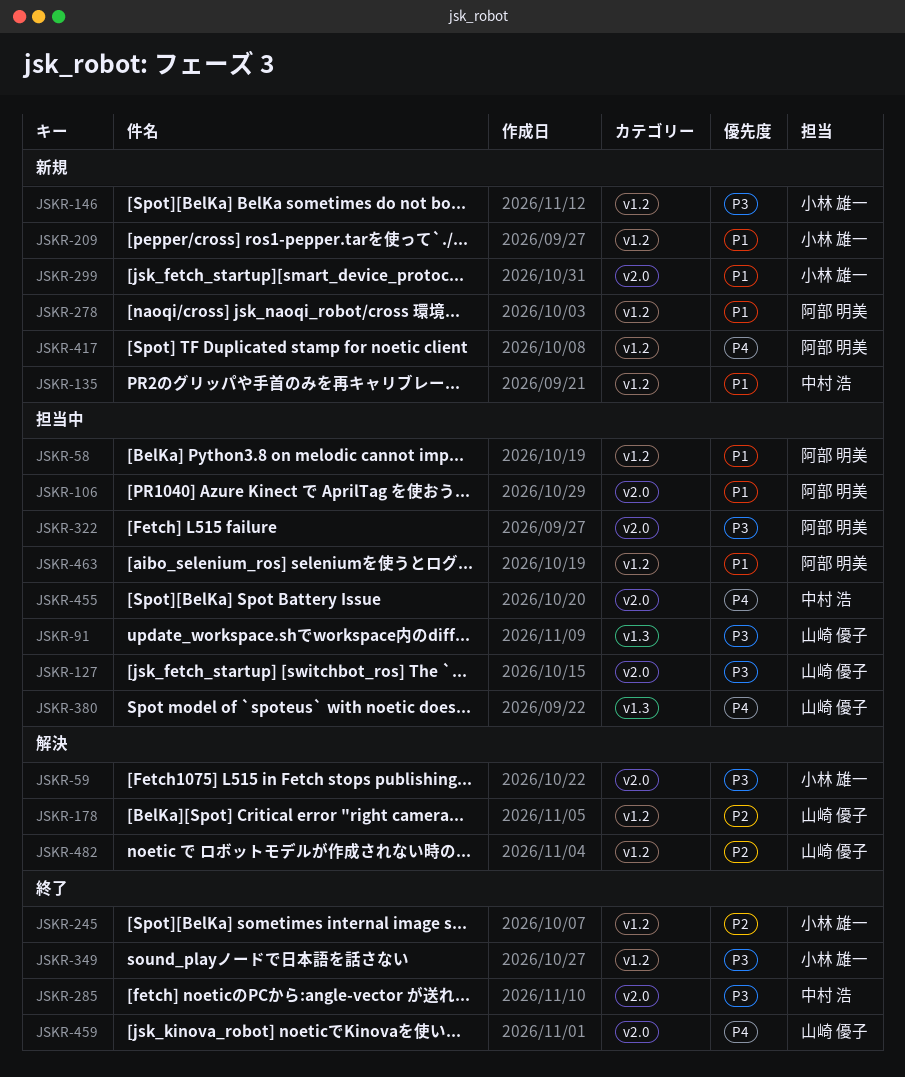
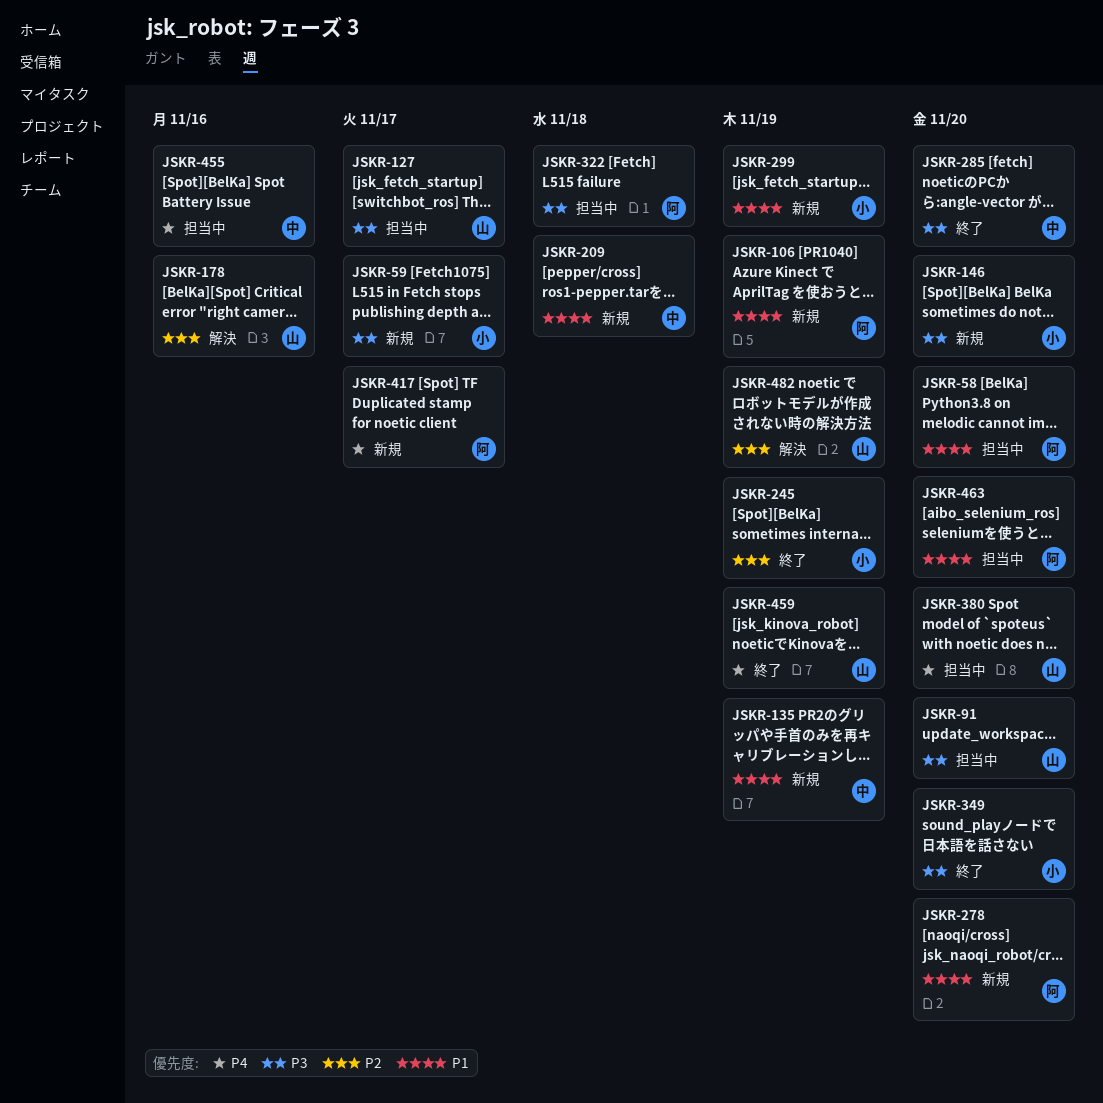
JSKR-59, status: 解決 -> 新規
JSKR-106, status: 担当中 -> 新規
JSKR-209, owner: 小林 雄一 -> 中村 浩

